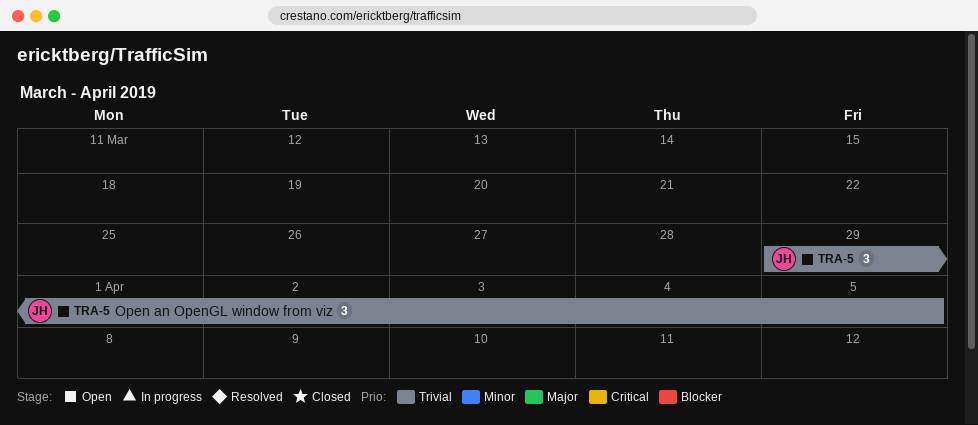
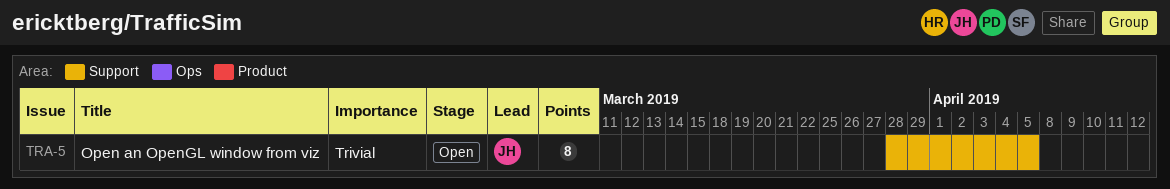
TRA-5, estimate: 3 -> 8
TRA-5, start: Mar 29 -> Mar 28

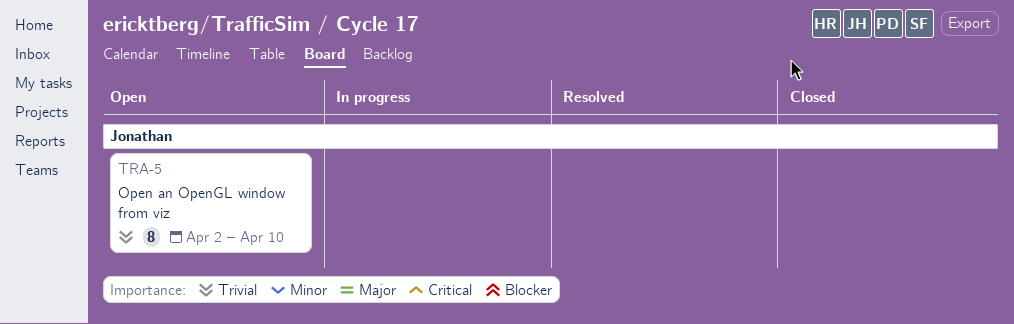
TRA-5, start: Mar 28 -> Apr 2
TRA-5, due: Apr 5 -> Apr 10

